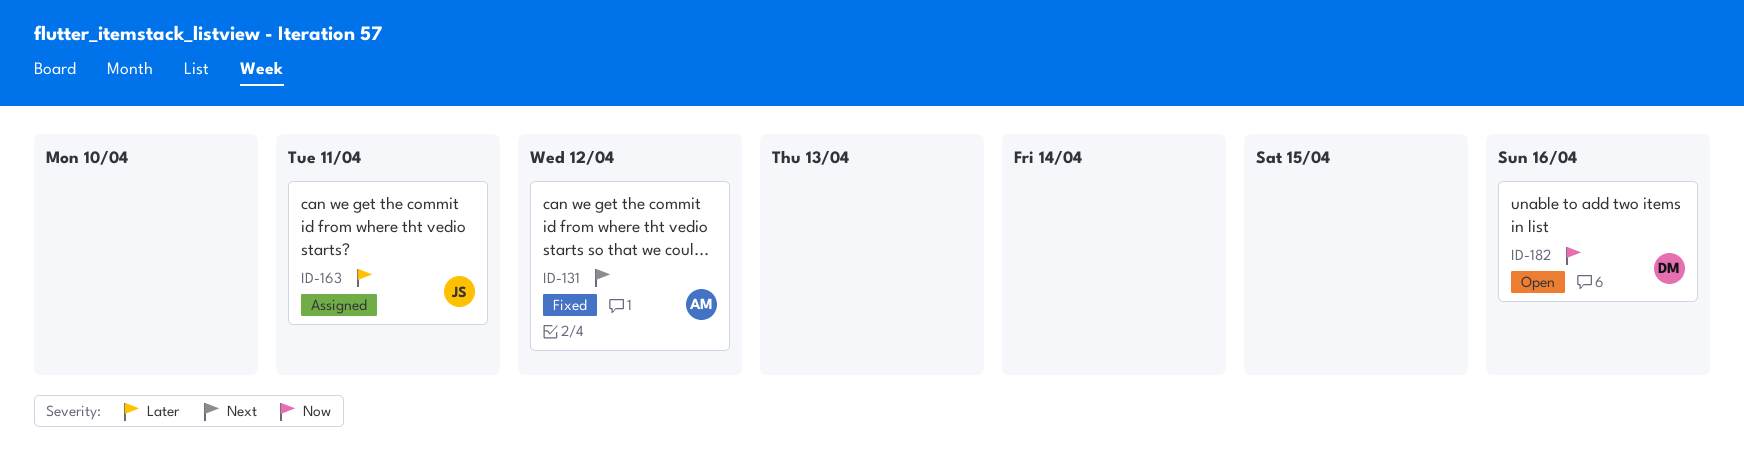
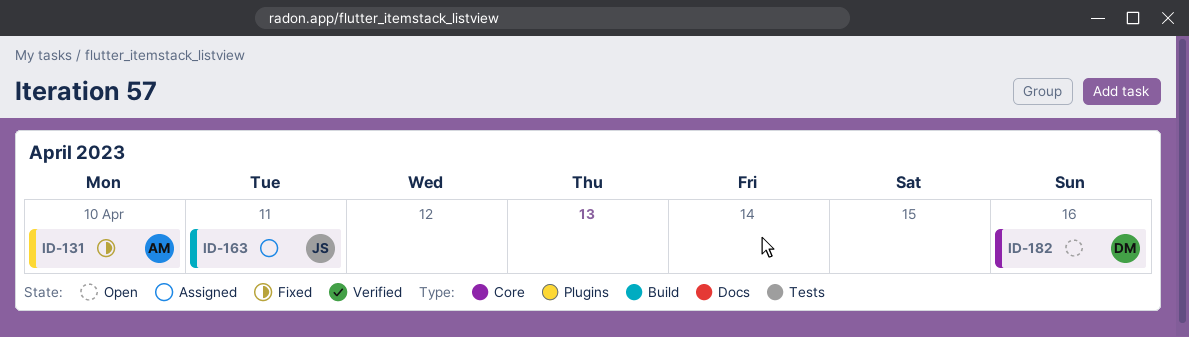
ID-131, due: Apr 12 -> Apr 10

